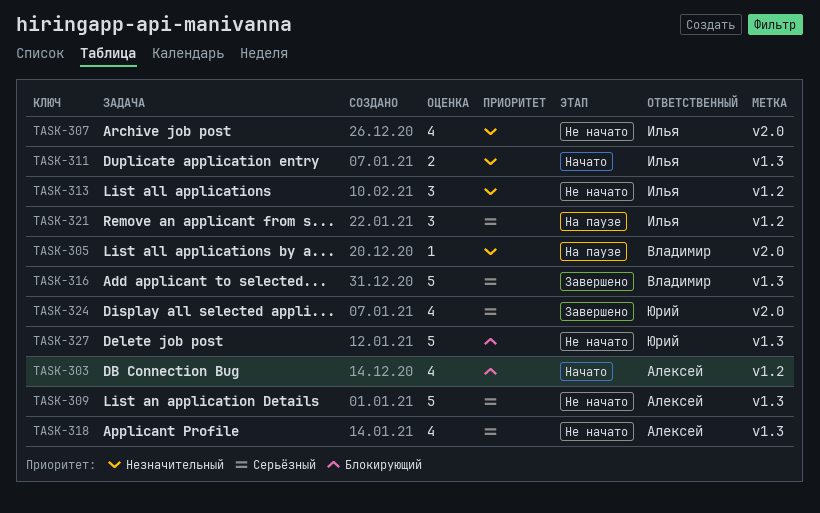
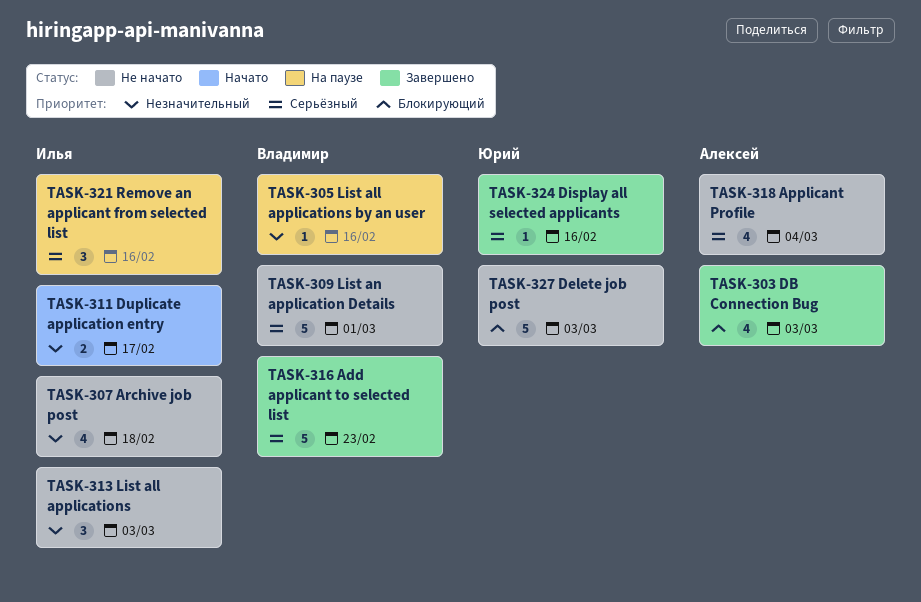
TASK-303, status: Начато -> Завершено
TASK-309, owner: Алексей -> Владимир
TASK-324, estimate: 4 -> 1

